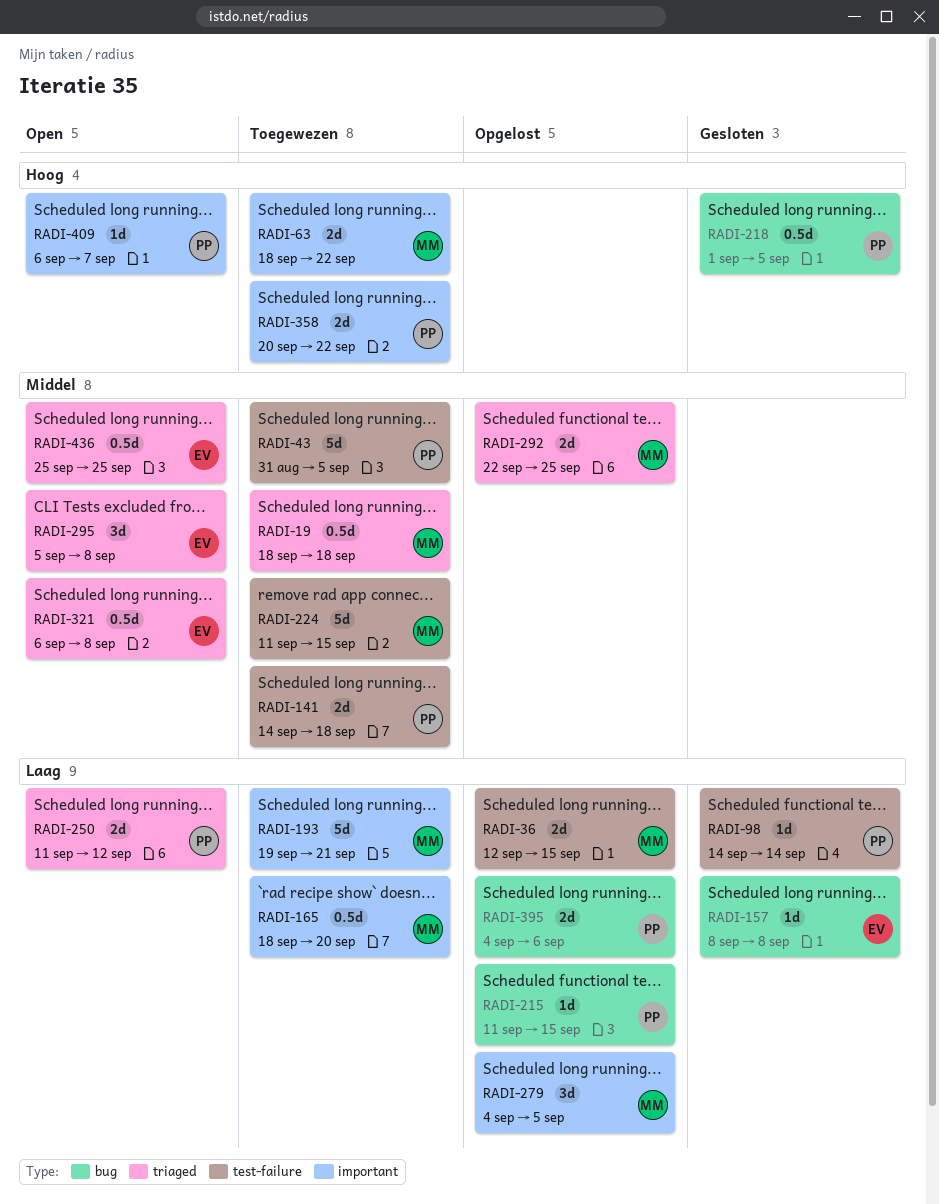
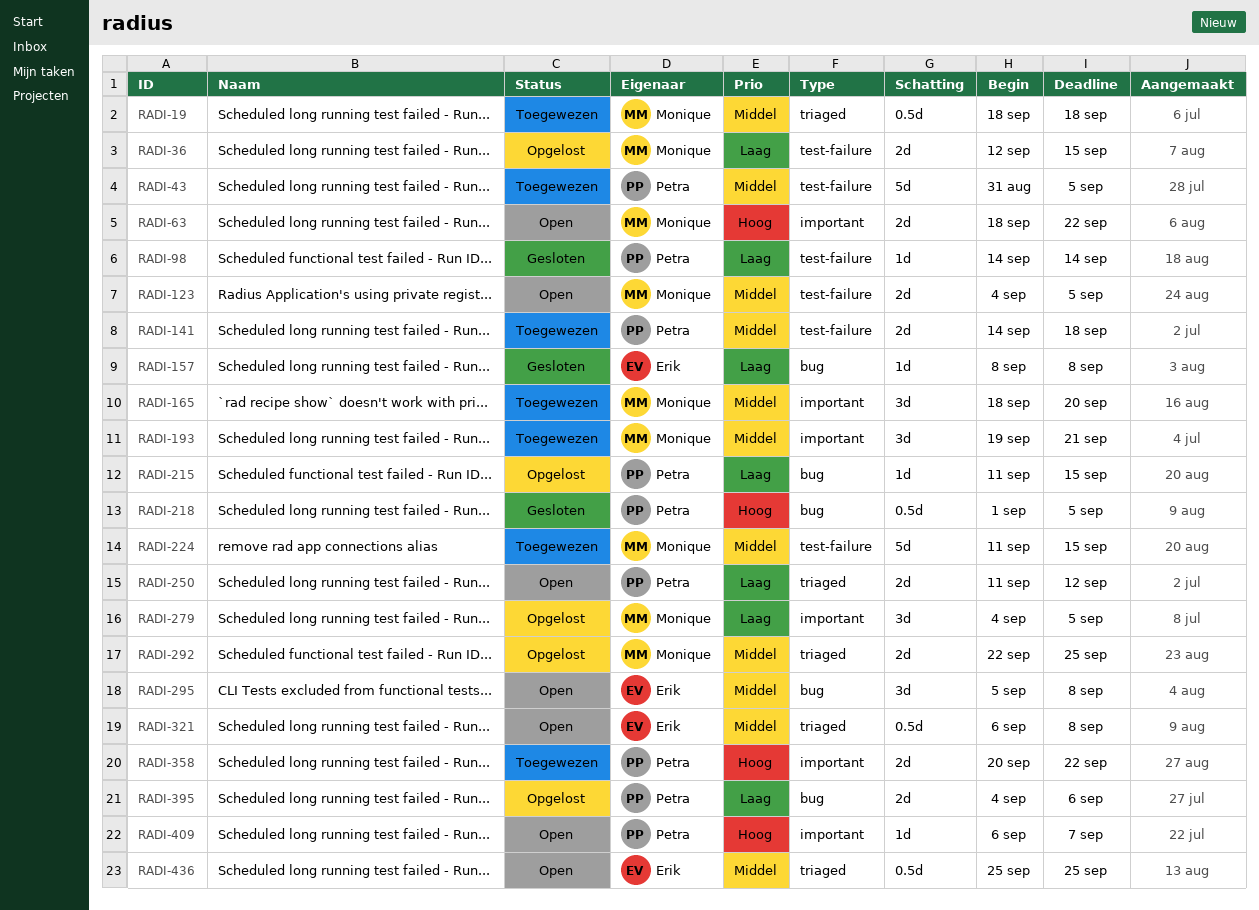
RADI-63, status: Toegewezen -> Open
RADI-123: none -> present
RADI-165, priority: Laag -> Middel
RADI-165, estimate: 0.5d -> 3d
RADI-193, priority: Laag -> Middel
RADI-193, estimate: 5d -> 3d
RADI-295, label: triaged -> bug

